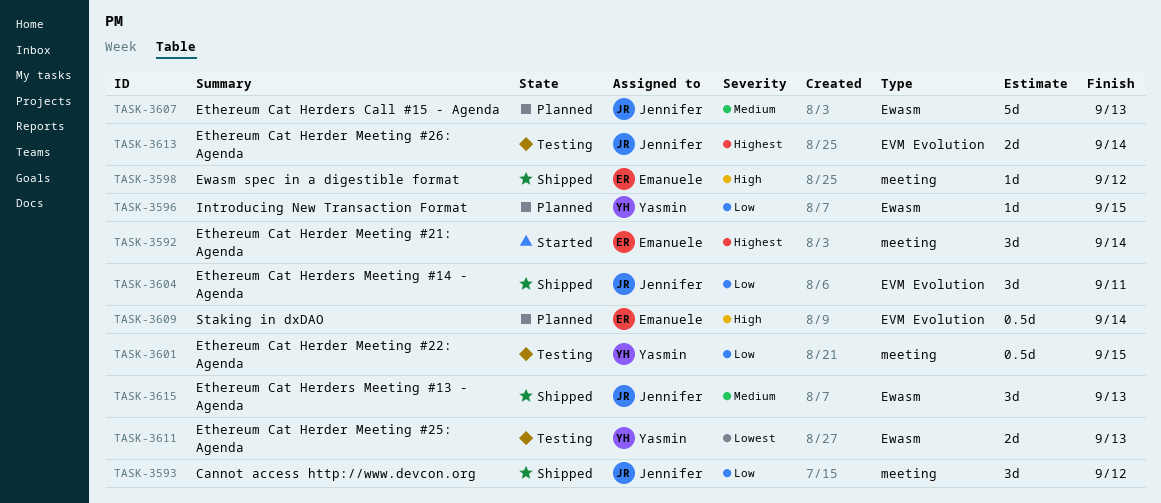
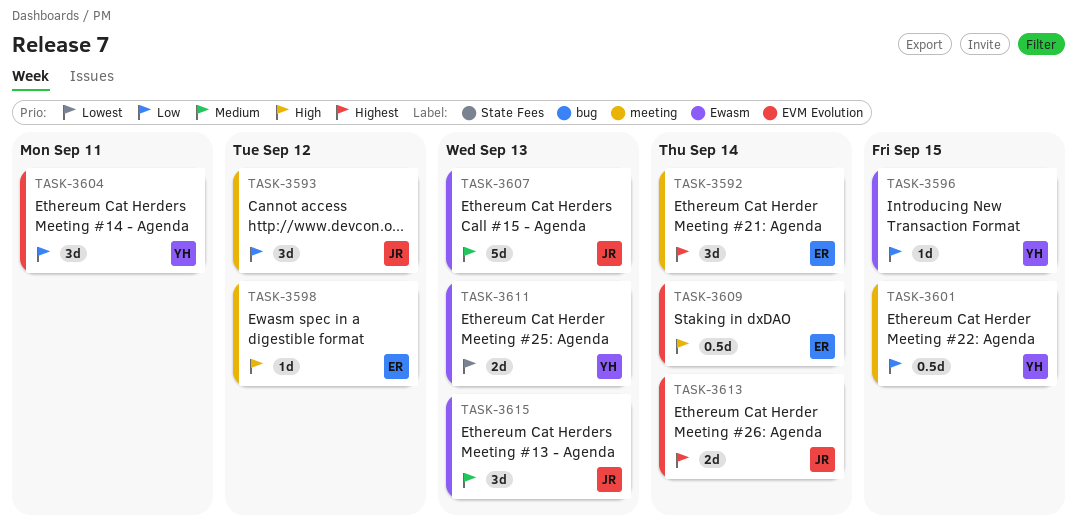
TASK-3604, owner: Jennifer -> Yasmin

